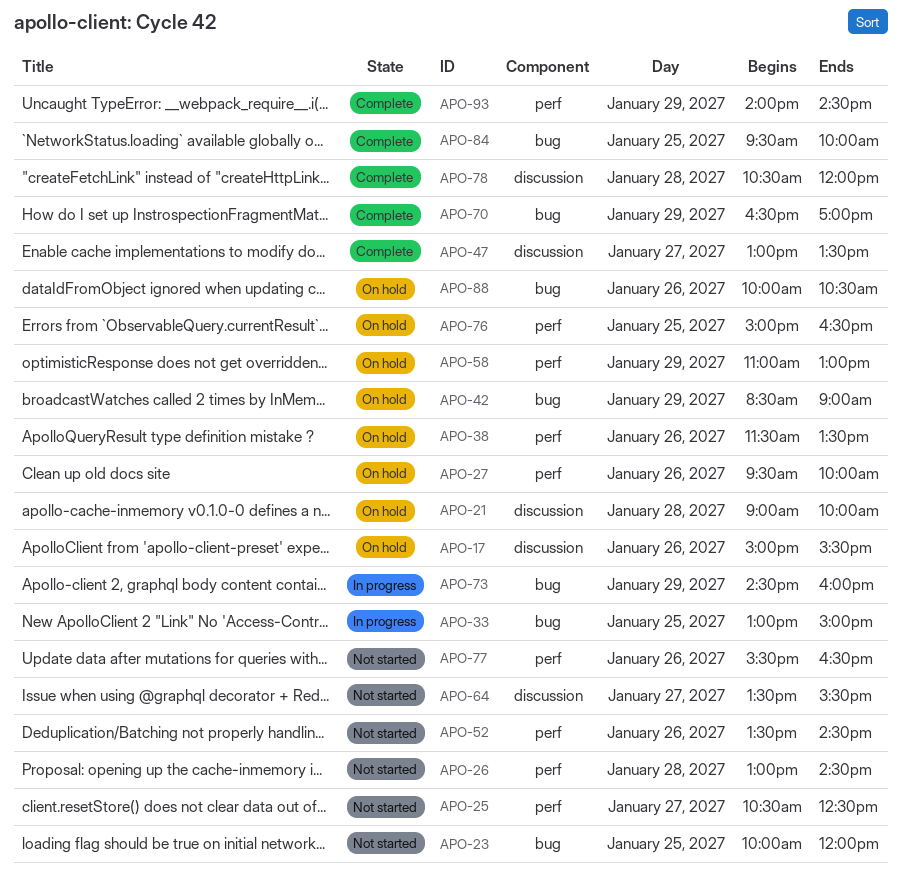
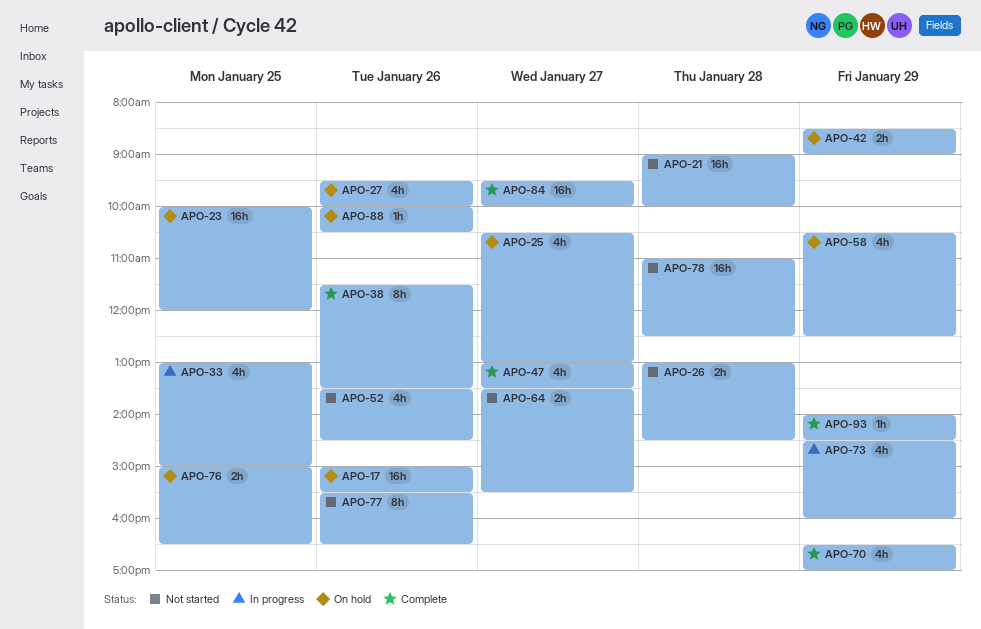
APO-21, status: On hold -> Not started
APO-23, status: Not started -> On hold
APO-25, status: Not started -> On hold
APO-25, ends: 12:30 -> 13:00
APO-38, status: On hold -> Complete
APO-58, begins: 11:00 -> 10:30
APO-58, ends: 13:00 -> 12:30
APO-78, status: Complete -> Not started
APO-78, begins: 10:30 -> 11:00
APO-78, ends: 12:00 -> 12:30
APO-84, day: Jan 25 -> Jan 27

